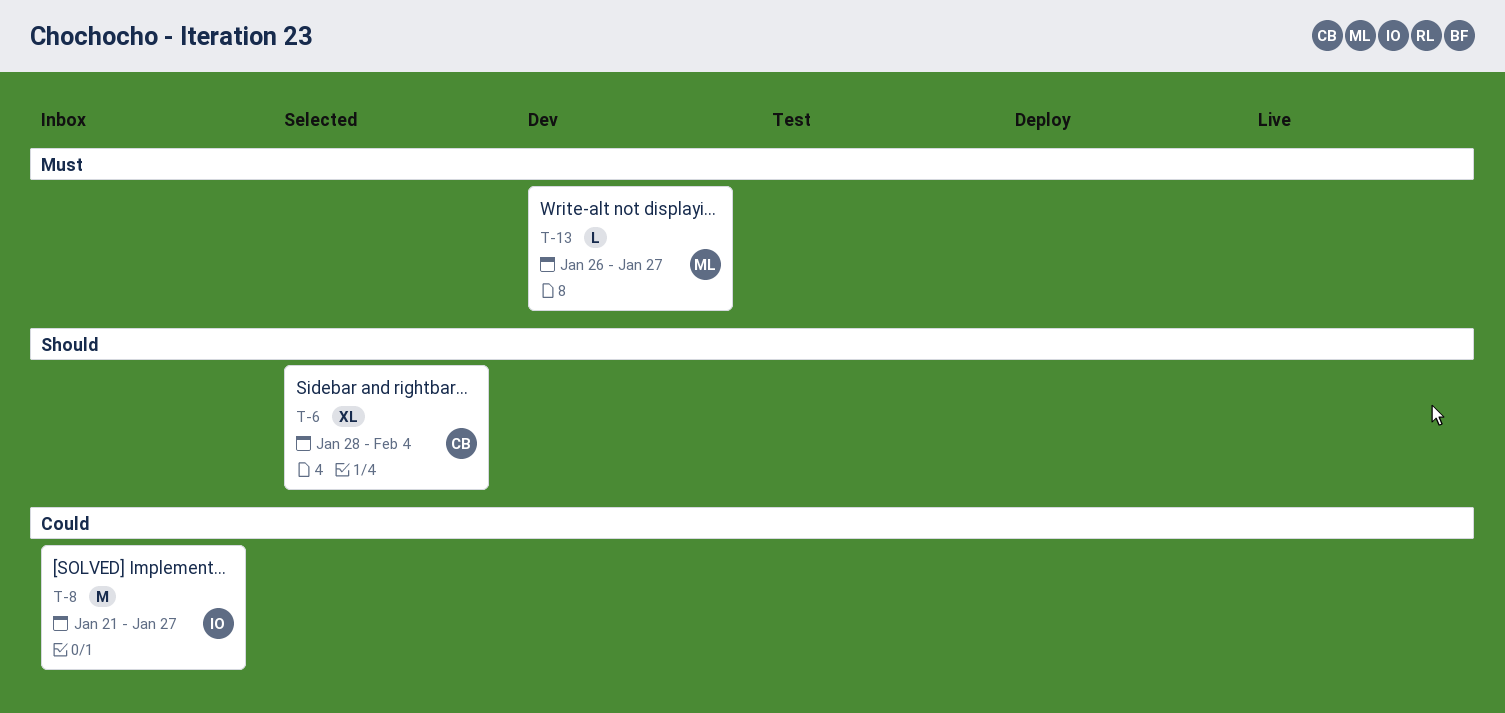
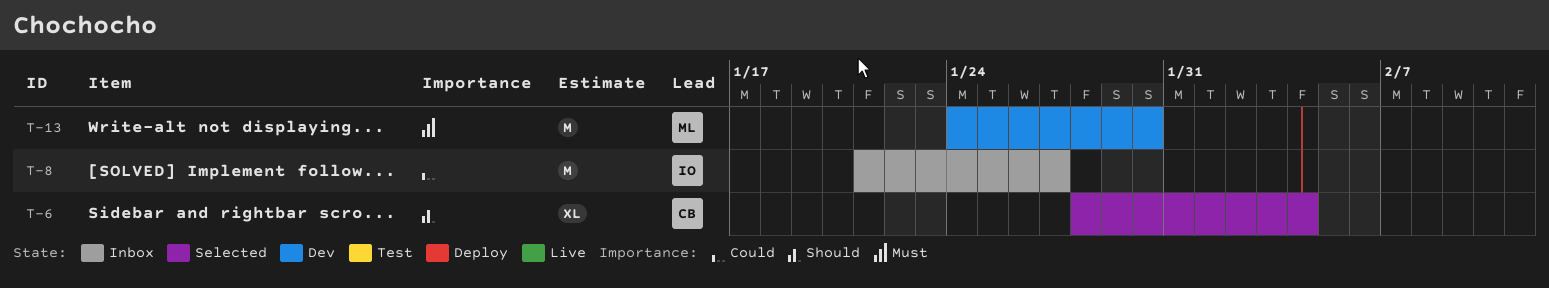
T-13, estimate: L -> M
T-13, start: Jan 26 -> Jan 24
T-13, due: Jan 27 -> Jan 30

